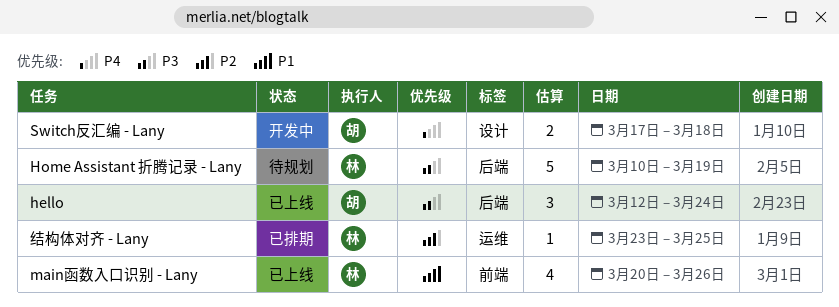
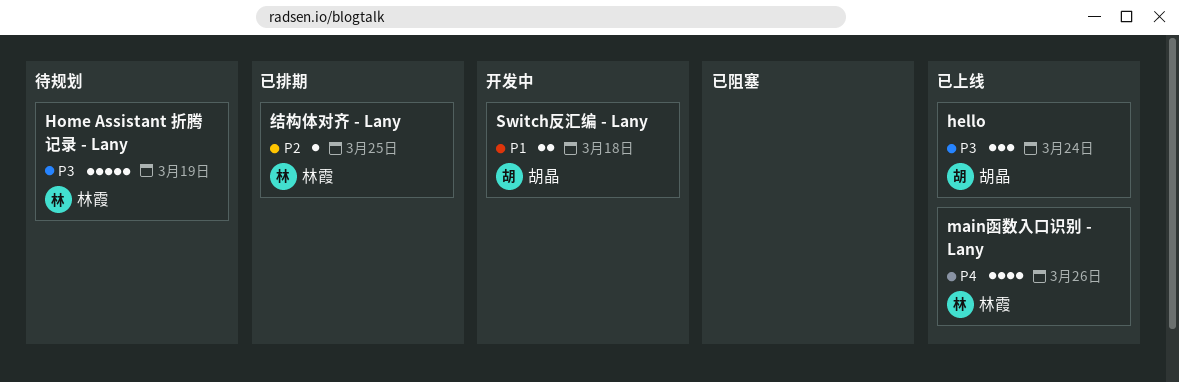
main函数入口识别 - Lany, priority: P1 -> P4
Switch反汇编 - Lany, priority: P4 -> P1

